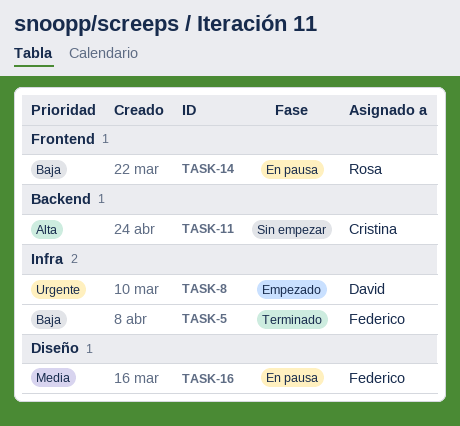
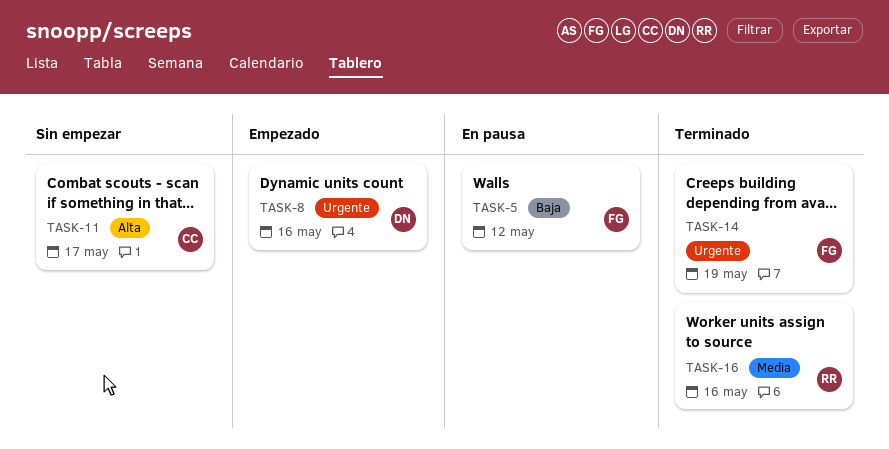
TASK-5, status: Terminado -> En pausa
TASK-14, status: En pausa -> Terminado
TASK-14, owner: Rosa -> Federico
TASK-14, priority: Baja -> Urgente
TASK-16, status: En pausa -> Terminado
TASK-16, owner: Federico -> Rosa

